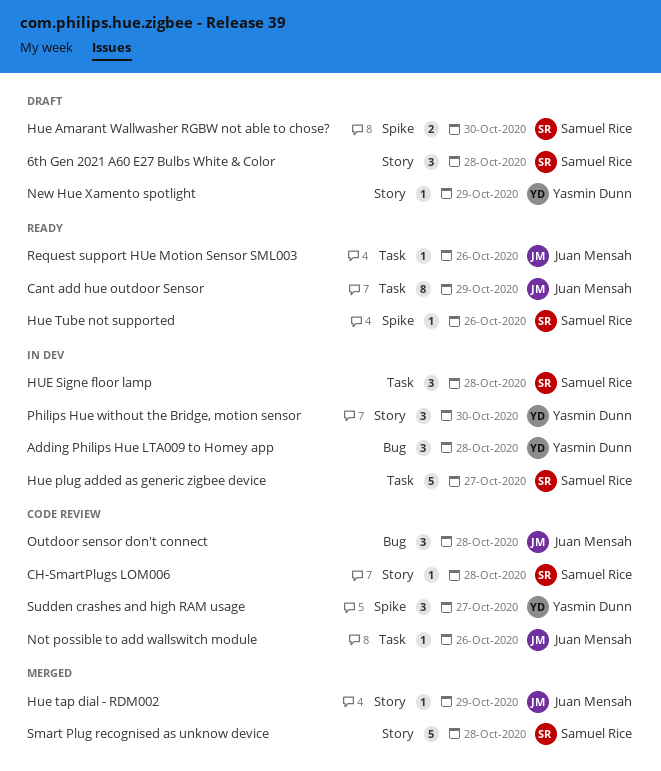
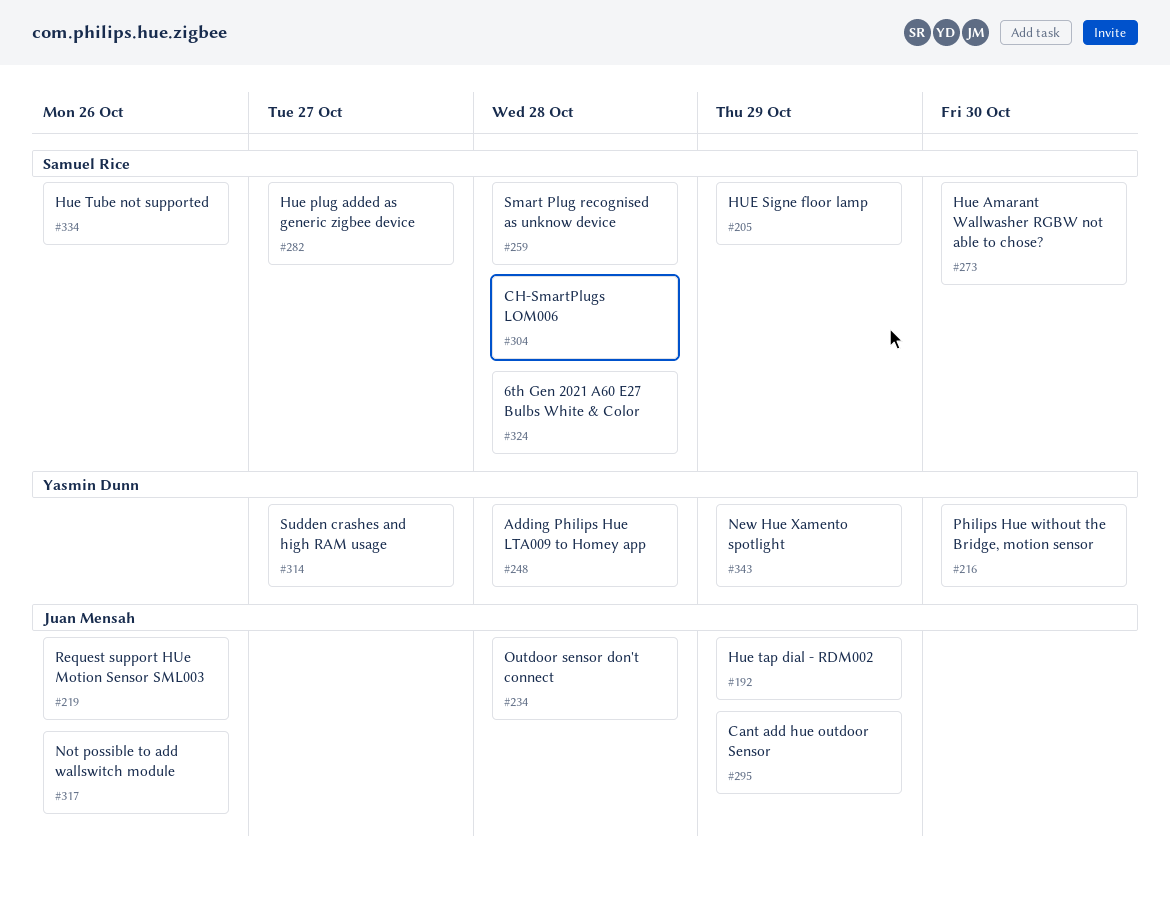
HUE Signe floor lamp, due: Oct 28 -> Oct 29

